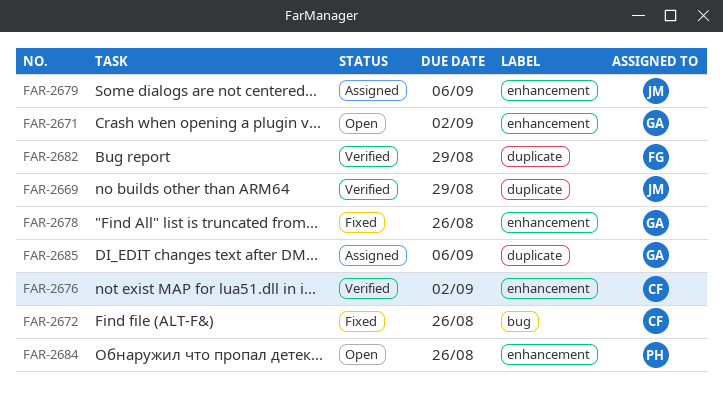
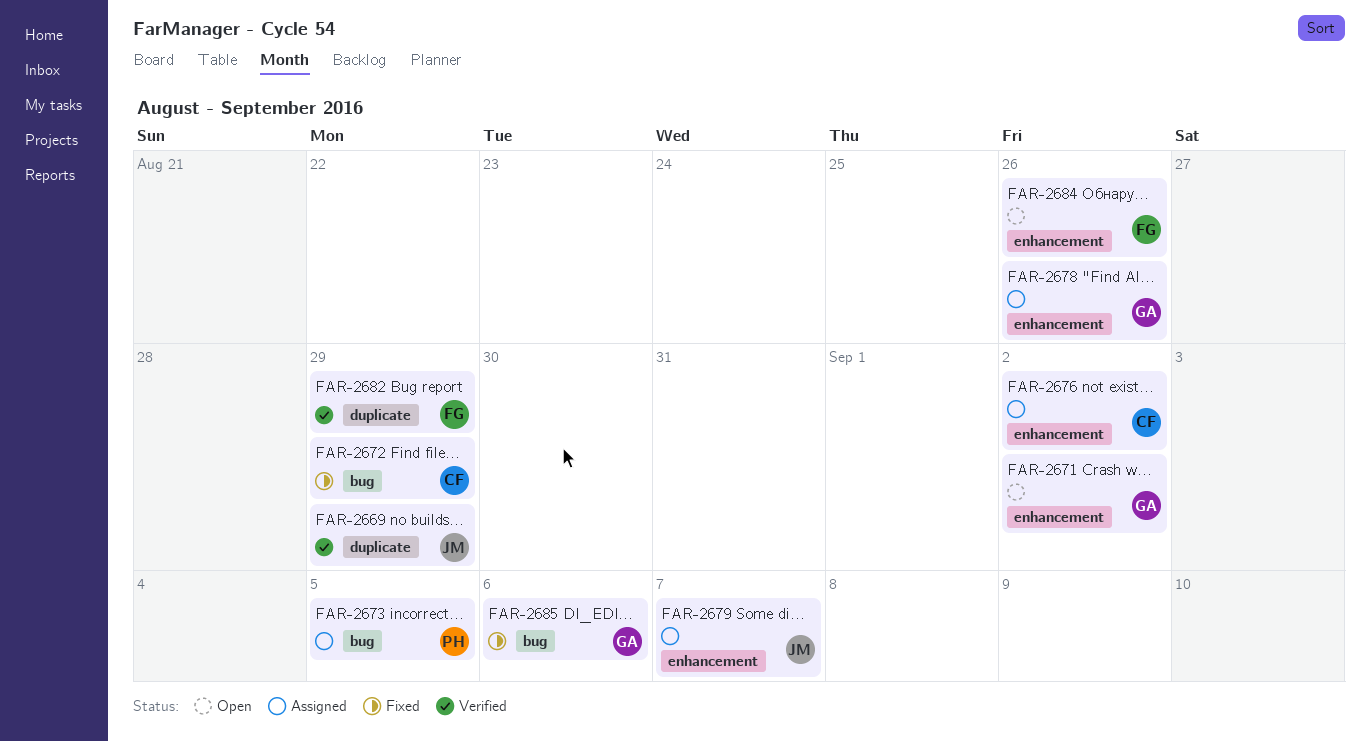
FAR-2672, due: Aug 26 -> Aug 29
FAR-2673: none -> present
FAR-2676, status: Verified -> Assigned
FAR-2678, status: Fixed -> Assigned
FAR-2679, due: Sep 6 -> Sep 7
FAR-2684, owner: PH -> FG
FAR-2685, status: Assigned -> Fixed
FAR-2685, label: duplicate -> bug

